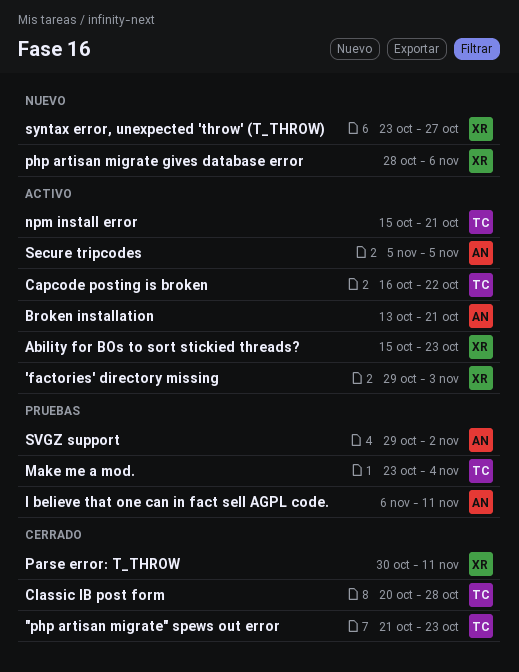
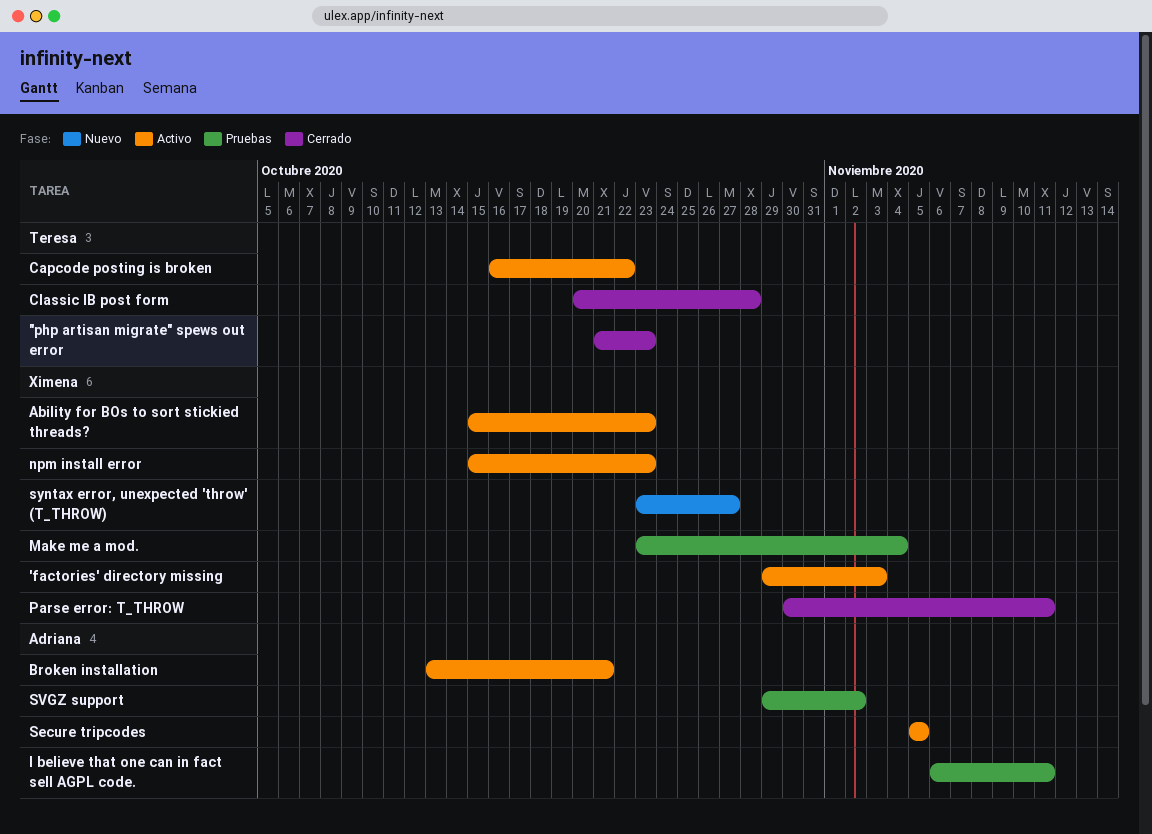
Make me a mod., owner: Teresa -> Ximena
npm install error, owner: Teresa -> Ximena
npm install error, due: Oct 21 -> Oct 23
php artisan migrate gives database error: present -> none

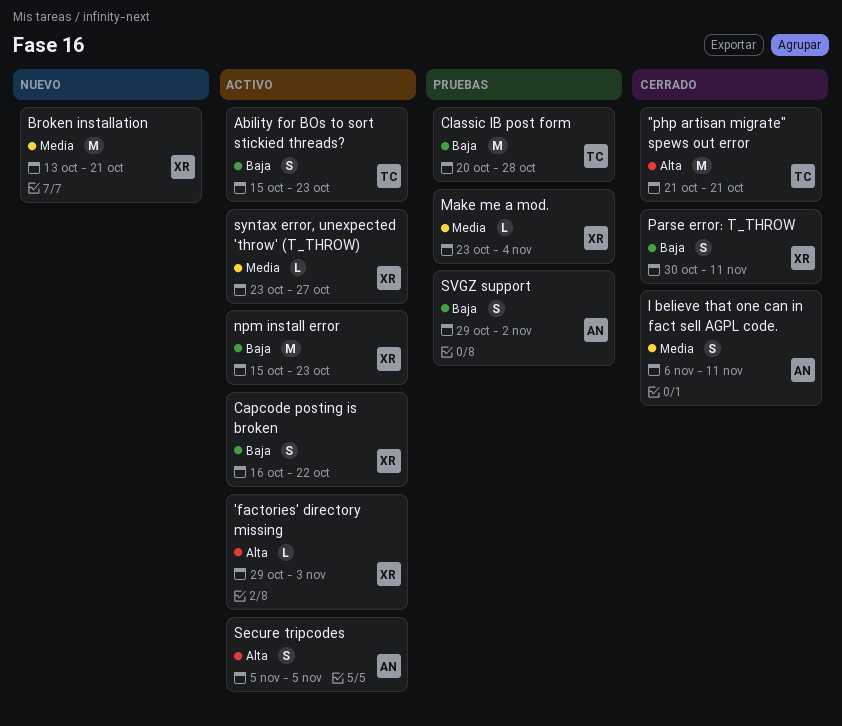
"php artisan migrate" spews out error, due: Oct 23 -> Oct 21
Ability for BOs to sort stickied threads?, owner: Ximena -> Teresa
Broken installation, status: Activo -> Nuevo
Broken installation, owner: Adriana -> Ximena
Capcode posting is broken, owner: Teresa -> Ximena
Classic IB post form, status: Cerrado -> Pruebas
I believe that one can in fact sell AGPL code., status: Pruebas -> Cerrado
syntax error, unexpected 'throw' (T_THROW), status: Nuevo -> Activo

